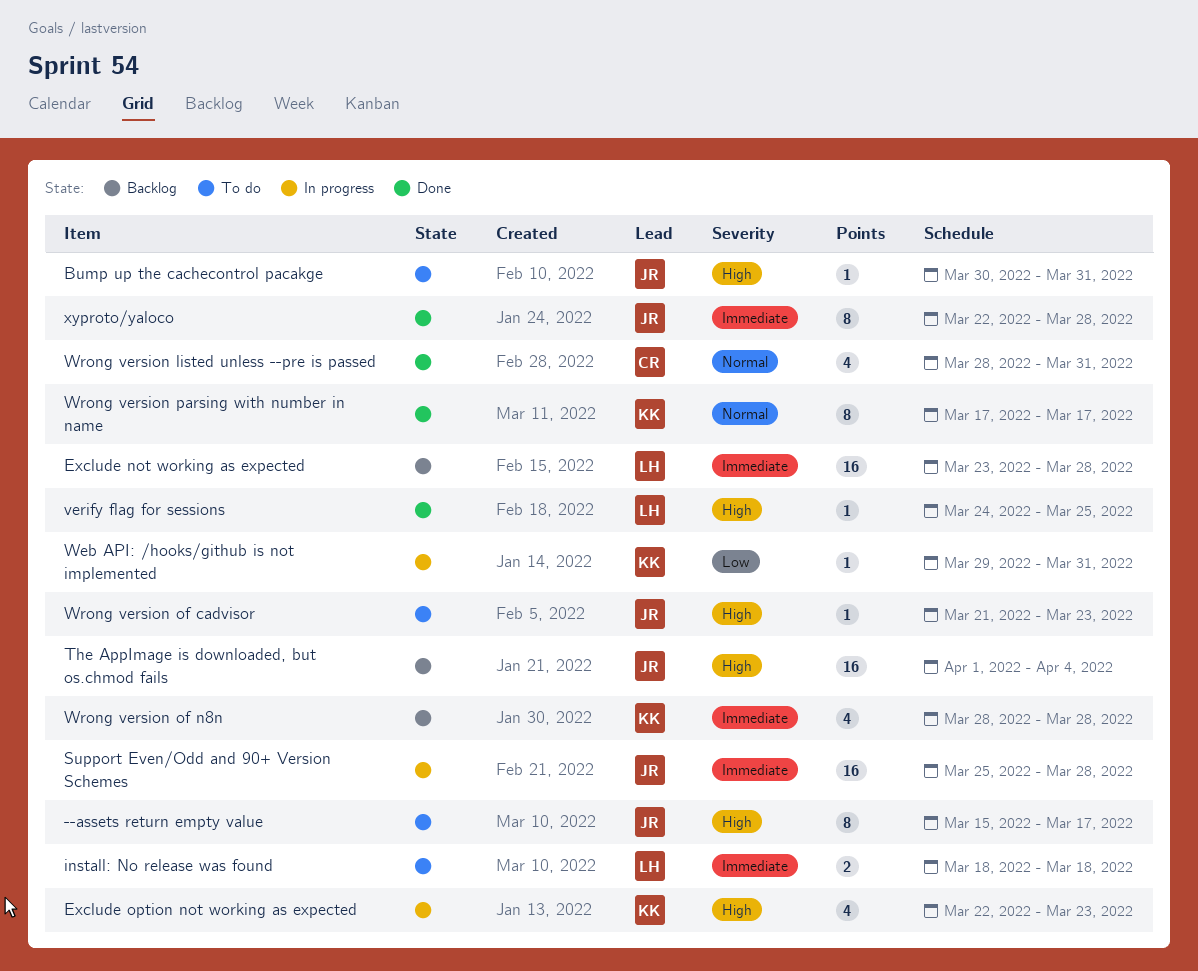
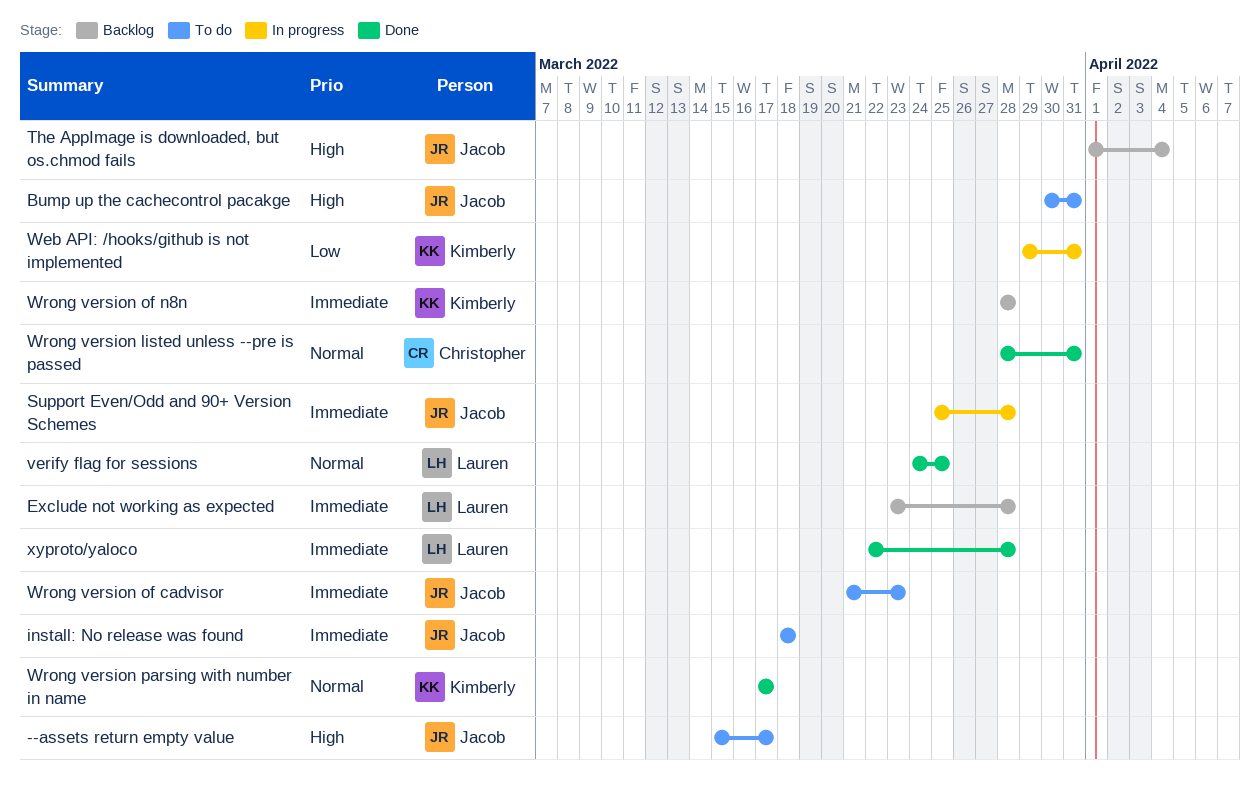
Exclude option not working as expected: present -> none
install: No release was found, owner: Lauren -> Jacob
verify flag for sessions, priority: High -> Normal
Wrong version of cadvisor, priority: High -> Immediate
xyproto/yaloco, owner: Jacob -> Lauren

